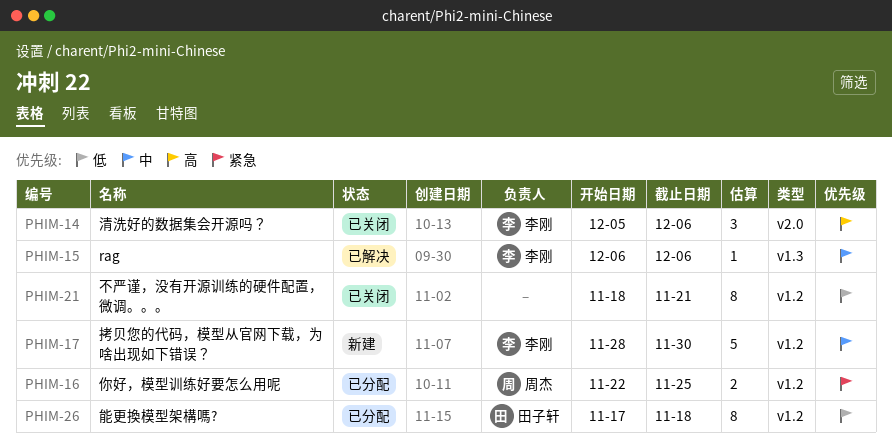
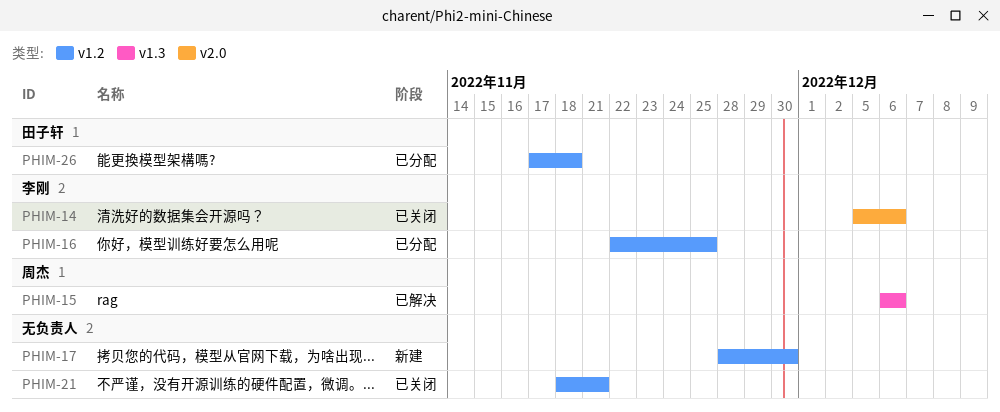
PHIM-15, owner: 李刚 -> 周杰
PHIM-16, owner: 周杰 -> 李刚
PHIM-17, owner: 李刚 -> none

